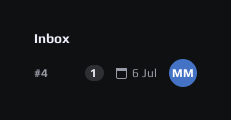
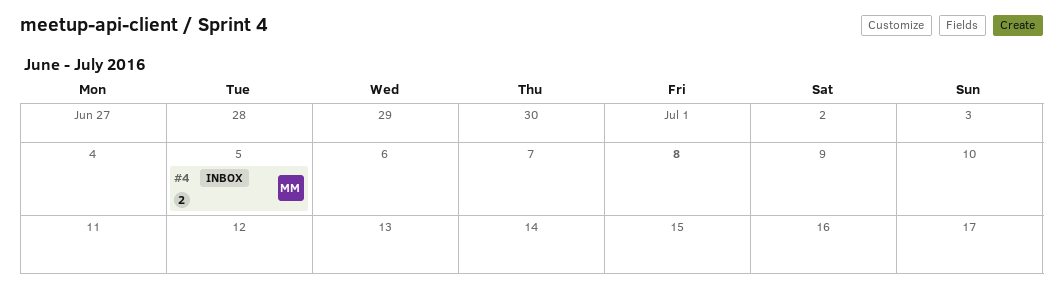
#4, estimate: 1 -> 2
#4, due: Jul 6 -> Jul 5

